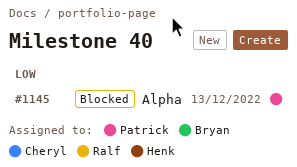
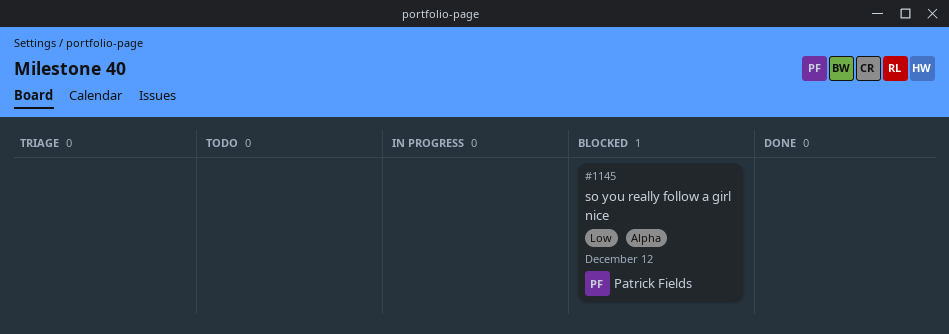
#1145, due: Dec 13 -> Dec 12

